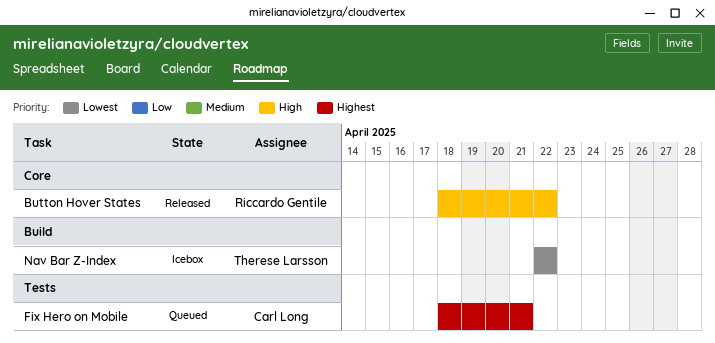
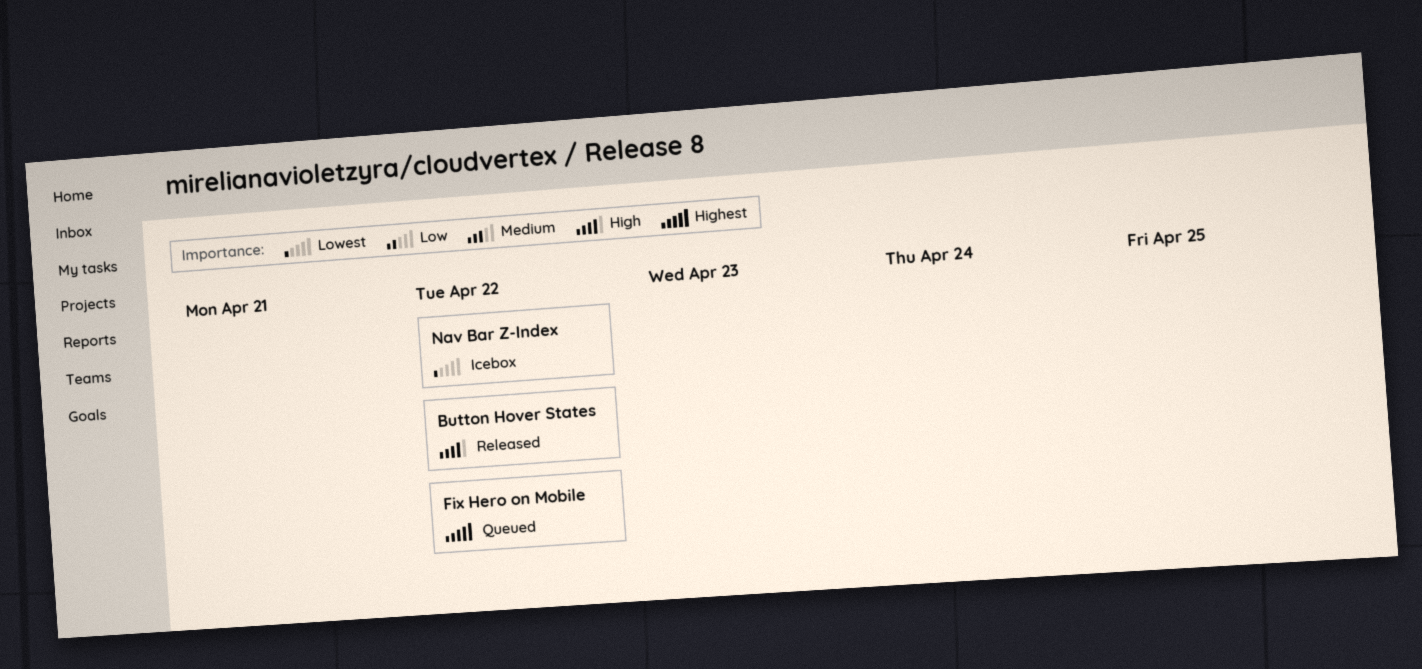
Fix Hero on Mobile, due: Apr 21 -> Apr 22

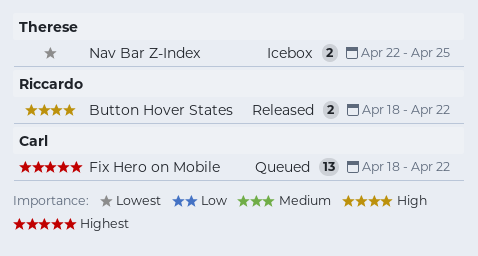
Nav Bar Z-Index, due: Apr 22 -> Apr 25

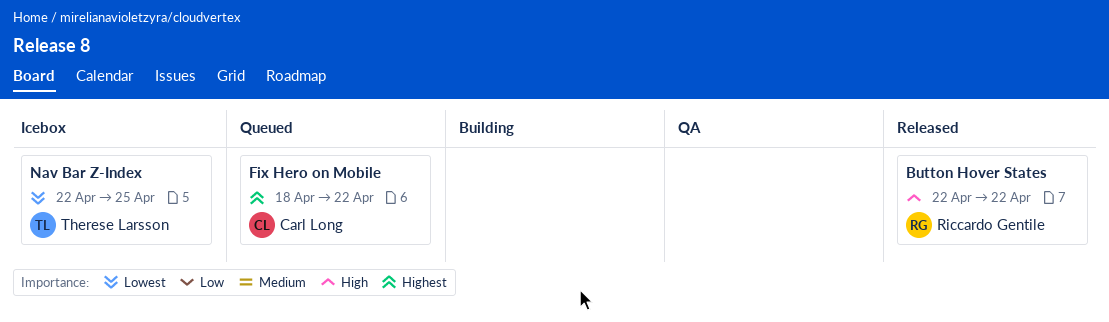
Button Hover States, start: Apr 18 -> Apr 22

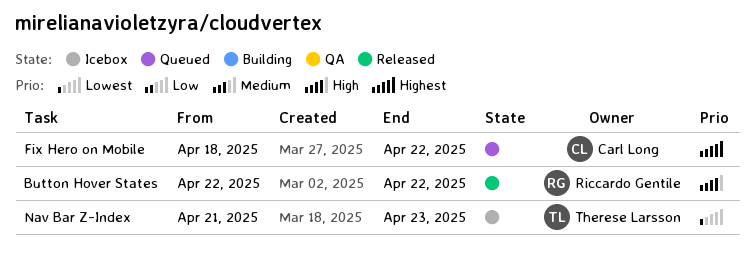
Nav Bar Z-Index, start: Apr 22 -> Apr 21
Nav Bar Z-Index, due: Apr 25 -> Apr 23

